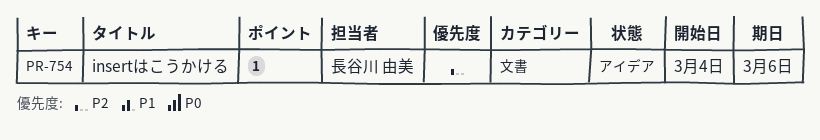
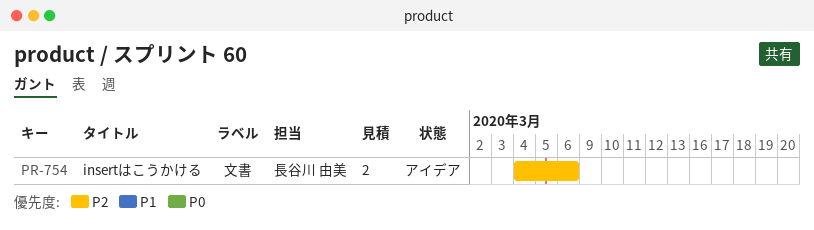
PR-754, estimate: 1 -> 2

